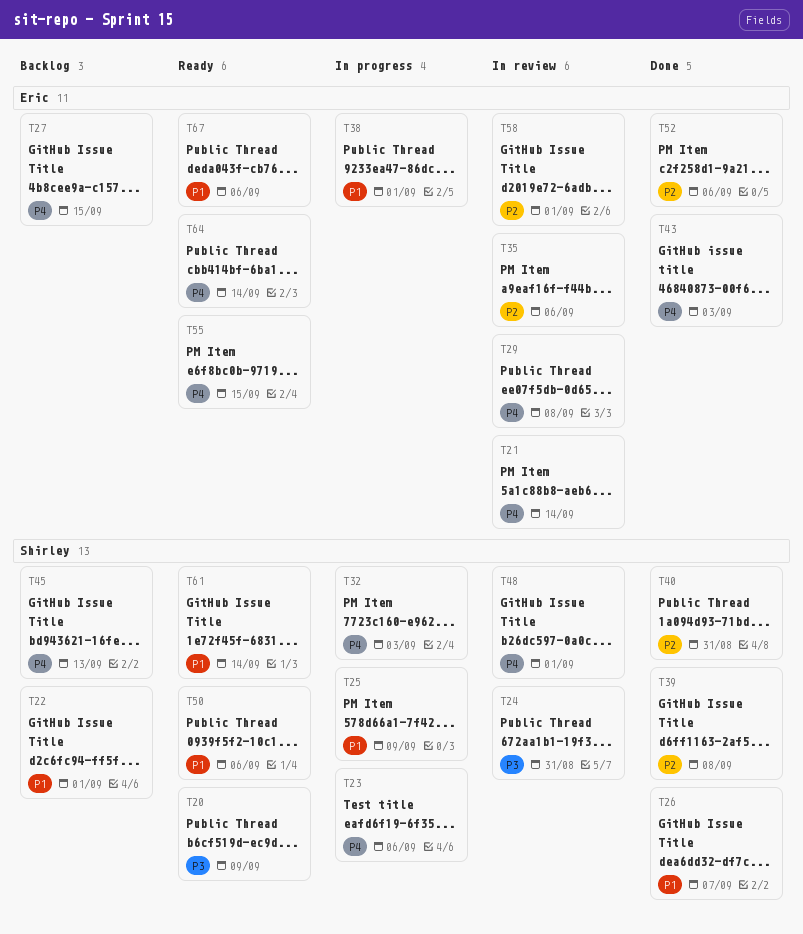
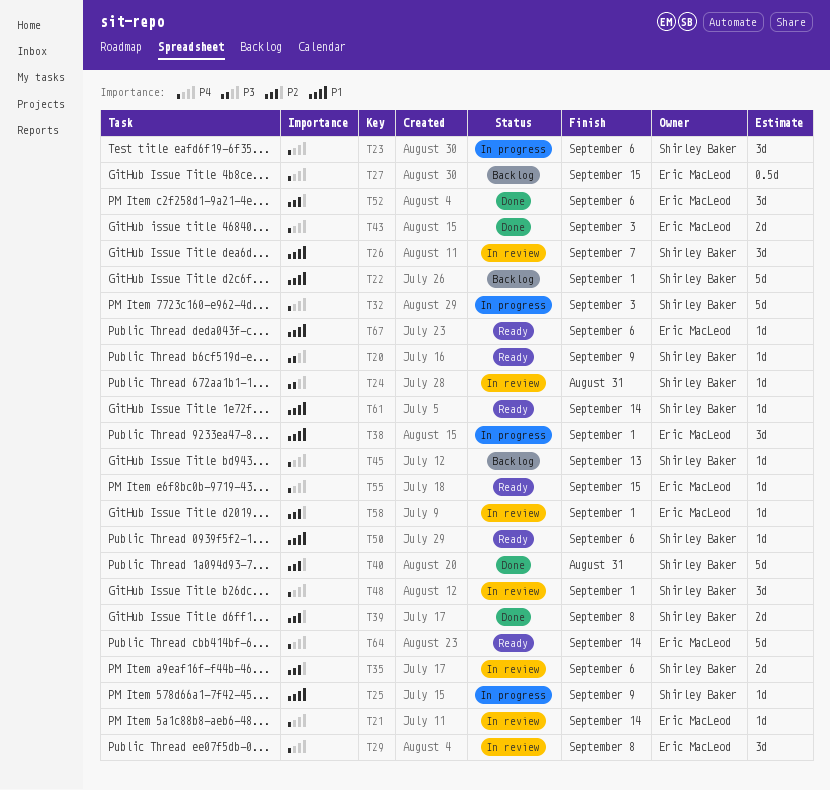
T26, status: Done -> In review
T35, owner: Eric MacLeod -> Shirley Baker

